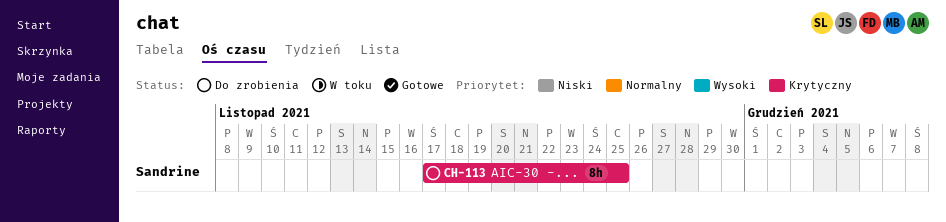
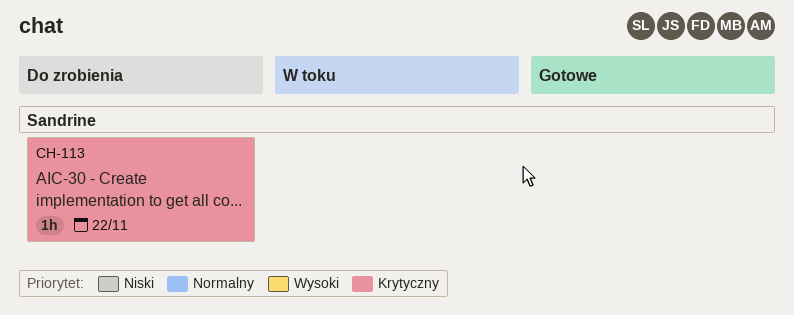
CH-113, estimate: 8h -> 1h
CH-113, due: Nov 25 -> Nov 22

